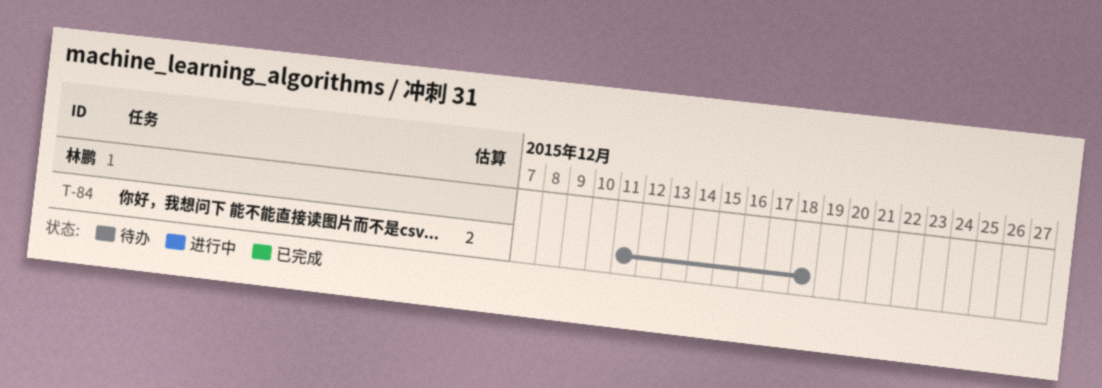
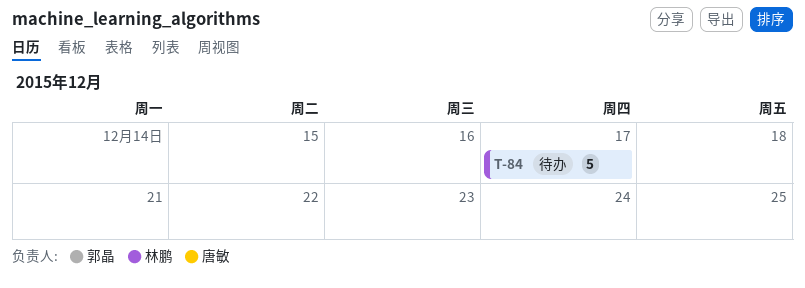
T-84, estimate: 2 -> 5
T-84, due: Dec 18 -> Dec 17

